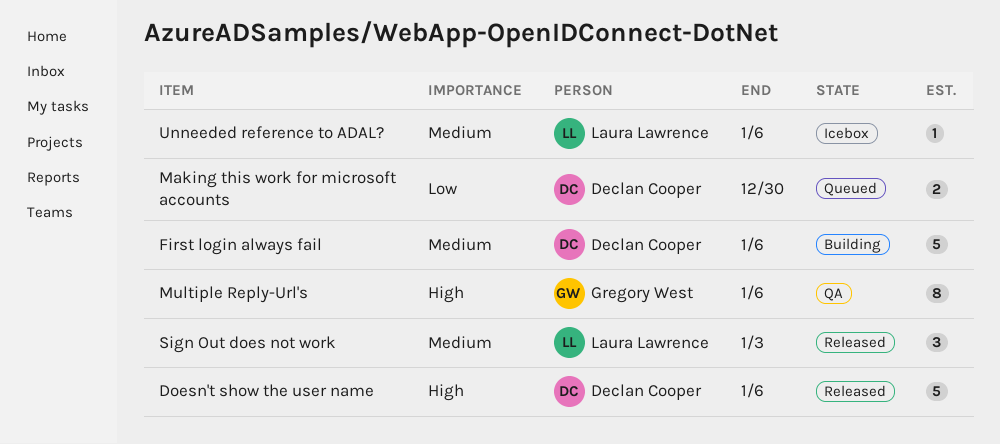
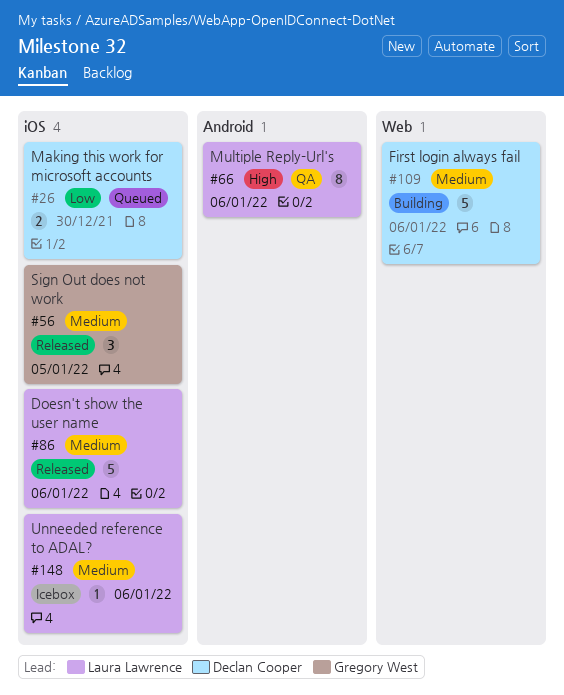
Doesn't show the user name, owner: Declan Cooper -> Laura Lawrence
Doesn't show the user name, priority: High -> Medium
Multiple Reply-Url's, owner: Gregory West -> Laura Lawrence
Sign Out does not work, owner: Laura Lawrence -> Gregory West
Sign Out does not work, due: Jan 3 -> Jan 5

